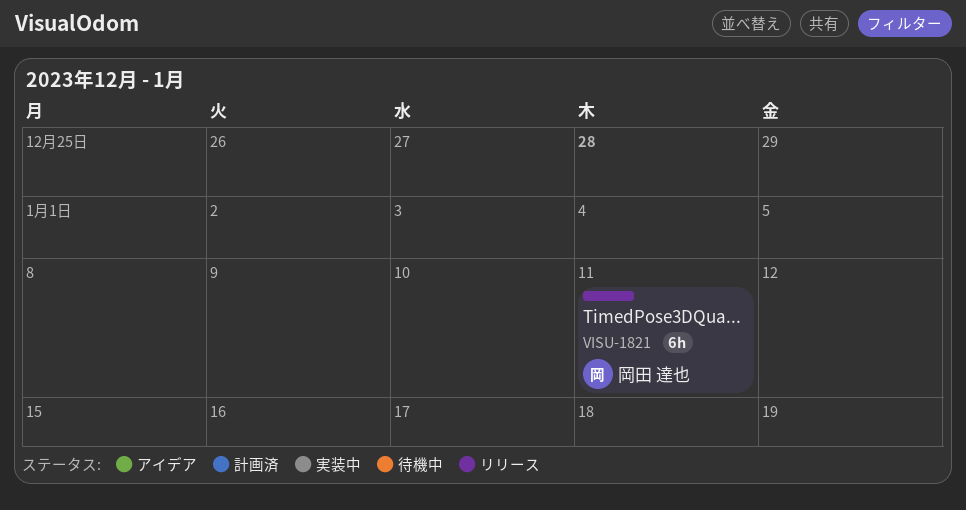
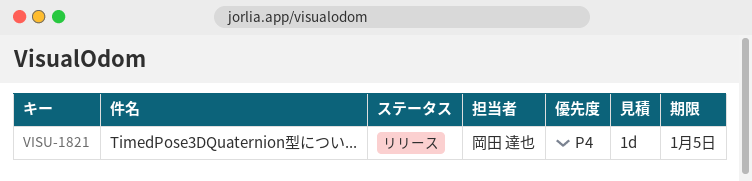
VISU-1821, estimate: 6h -> 1d
VISU-1821, due: Jan 11 -> Jan 5

